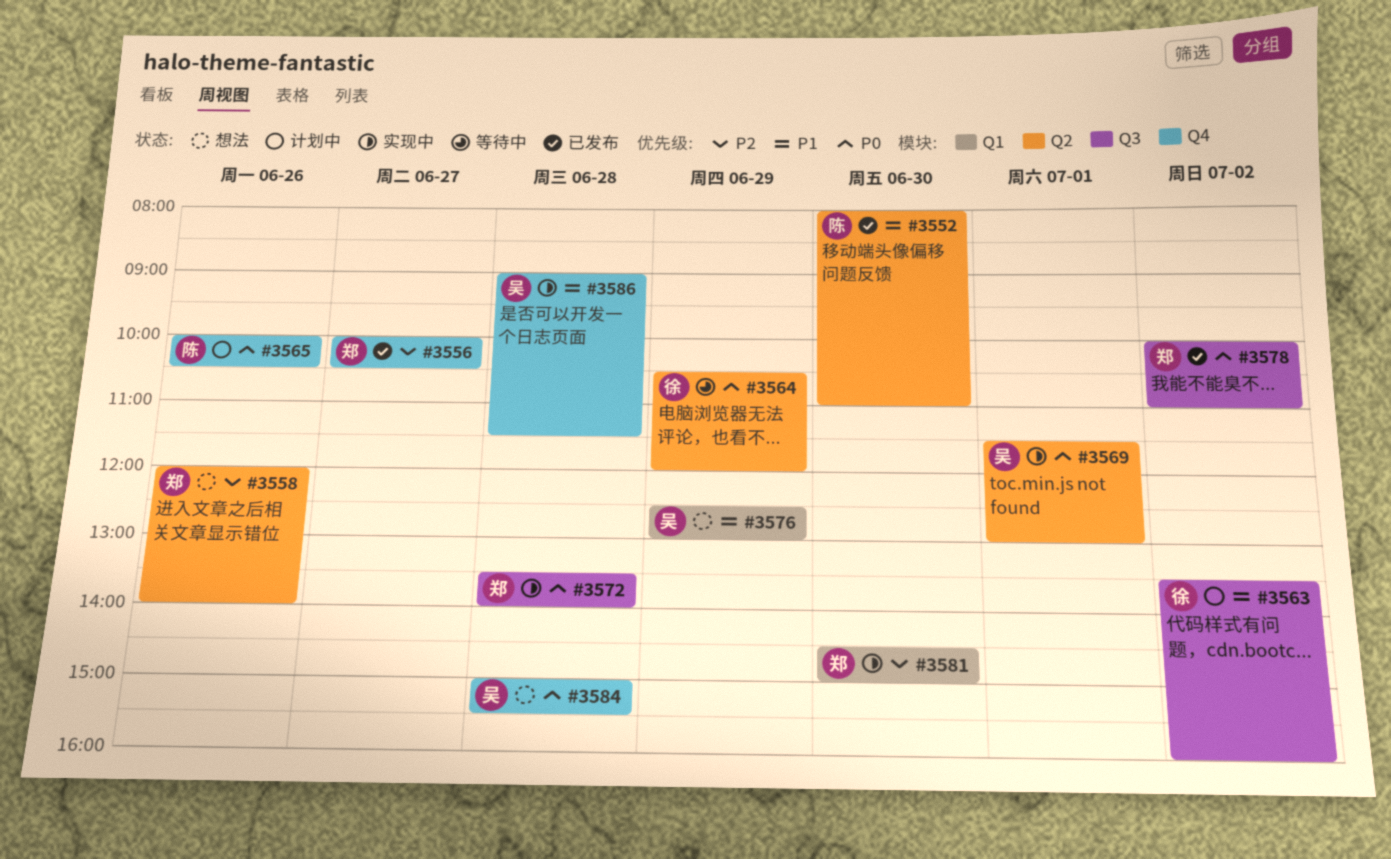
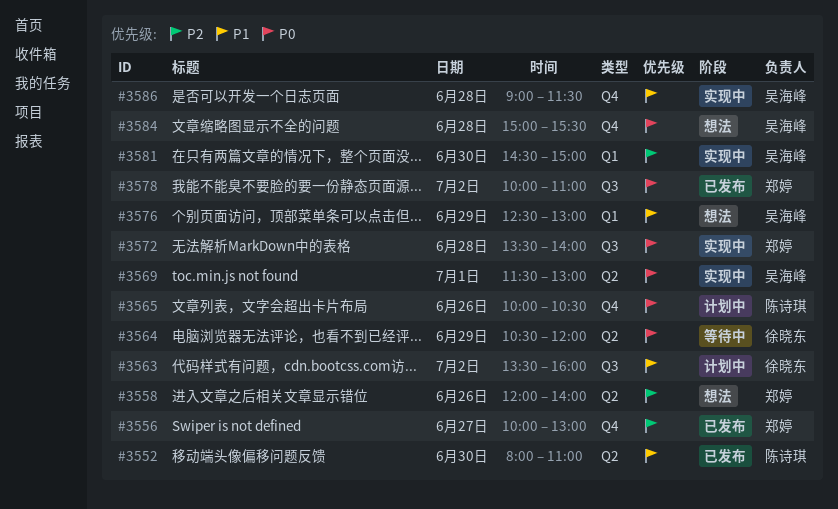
#3556, ends: 10:30 -> 13:00
#3581, owner: 郑婷 -> 吴海峰

